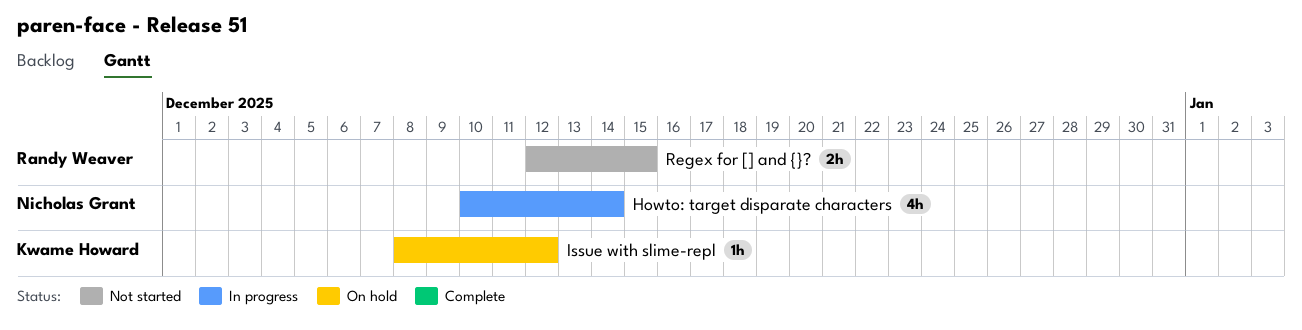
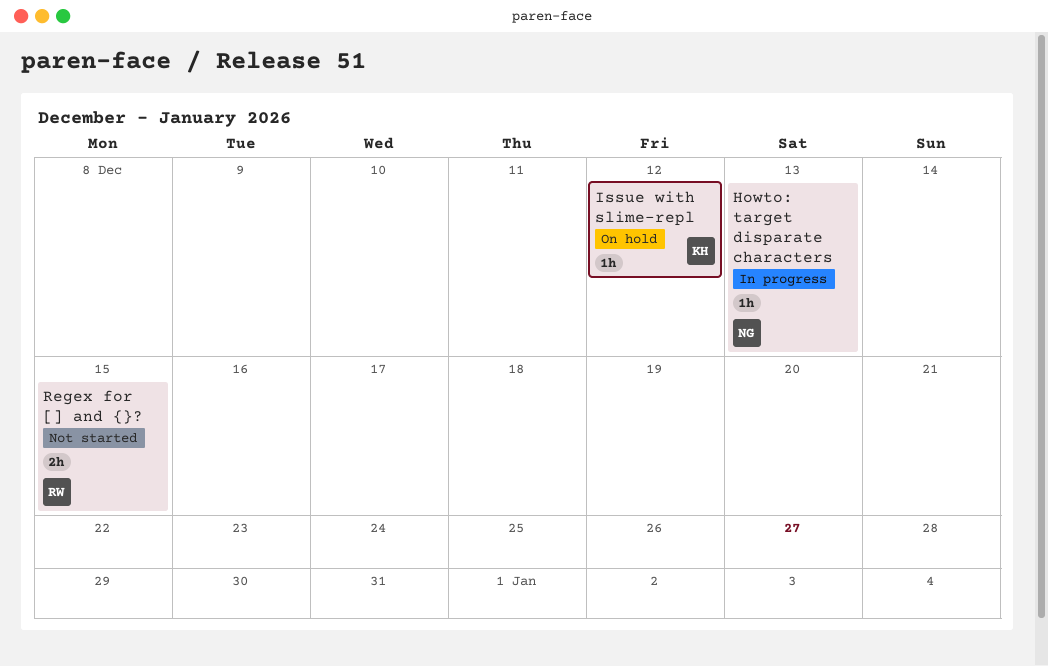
Howto: target disparate characters, estimate: 4h -> 1h
Howto: target disparate characters, due: Dec 14 -> Dec 13

